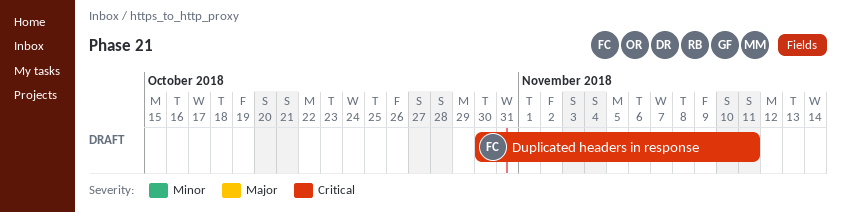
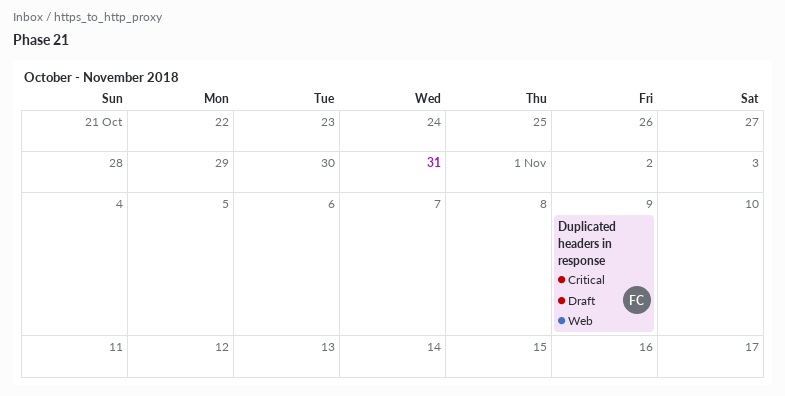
Duplicated headers in response, due: Nov 11 -> Nov 9

